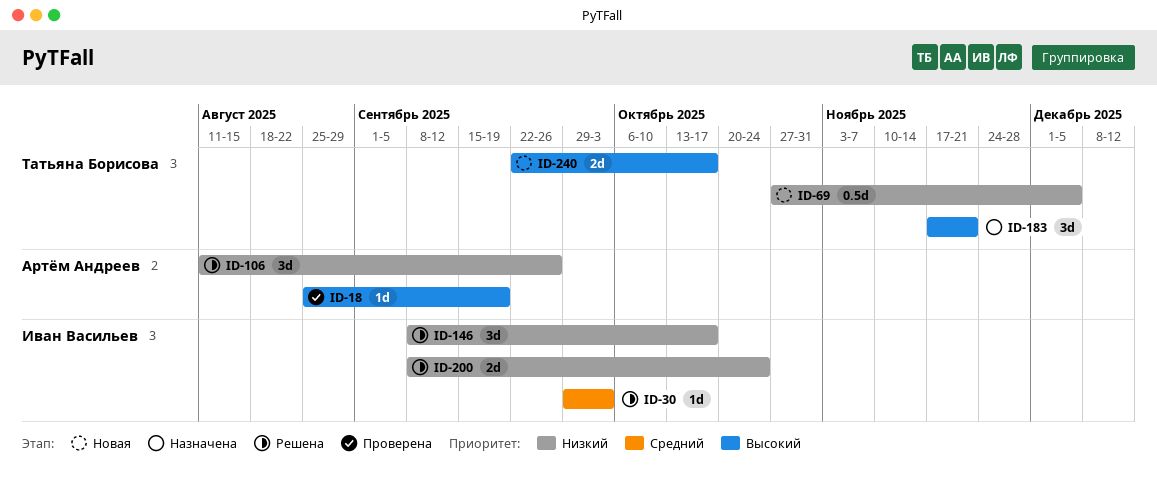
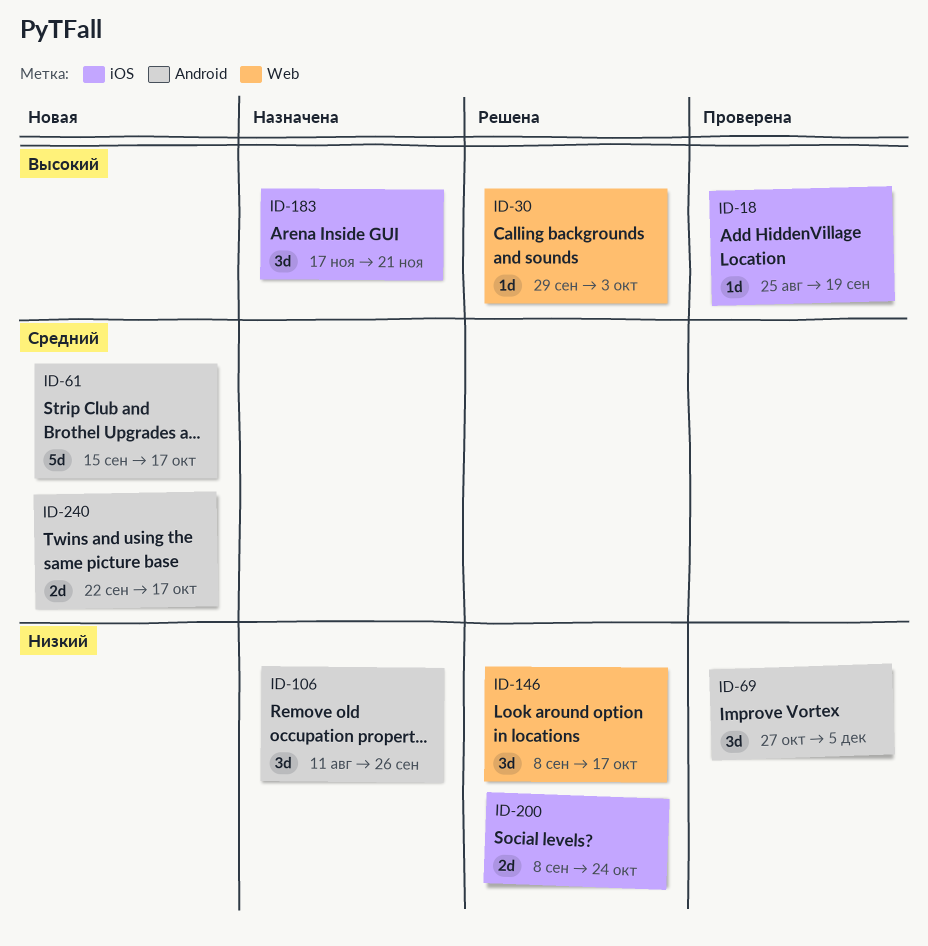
ID-30, priority: Средний -> Высокий
ID-61: none -> present
ID-69, status: Новая -> Проверена
ID-69, estimate: 0.5d -> 3d
ID-106, status: Решена -> Назначена
ID-240, priority: Высокий -> Средний

